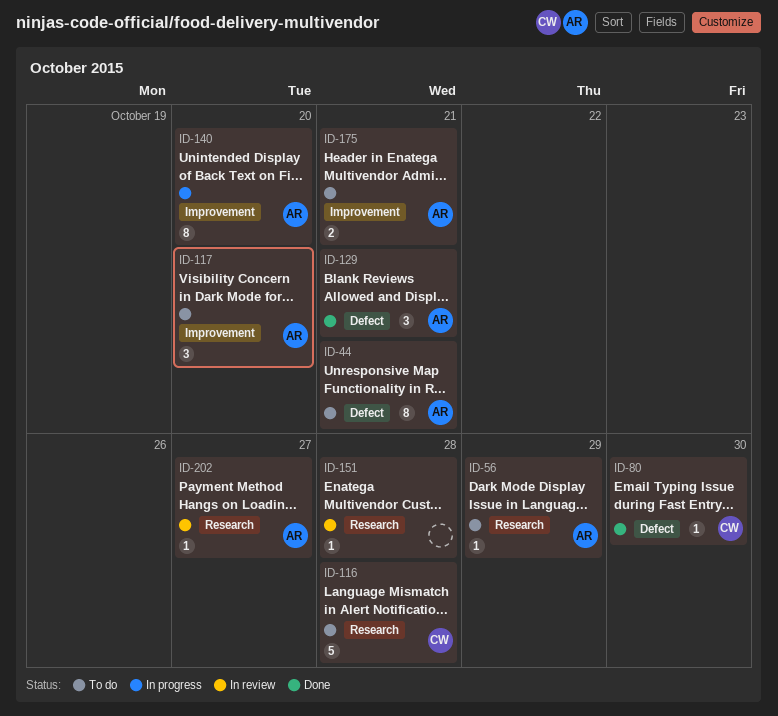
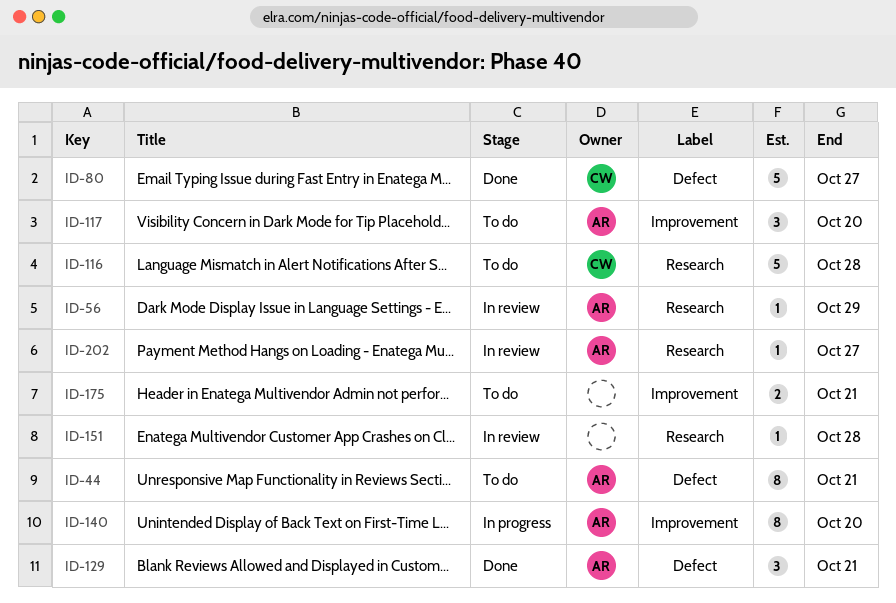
ID-56, status: To do -> In review
ID-80, estimate: 1 -> 5
ID-80, due: Oct 30 -> Oct 27
ID-175, owner: AR -> none

